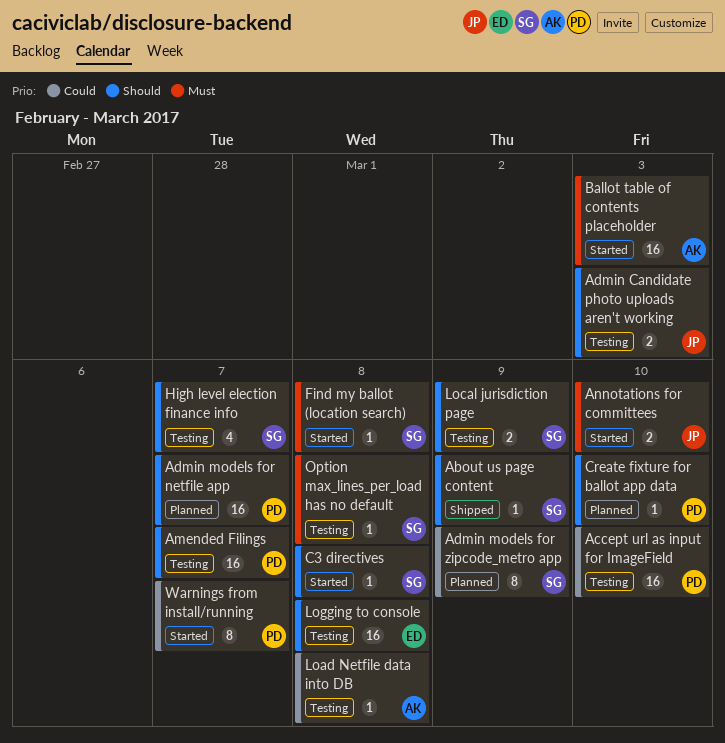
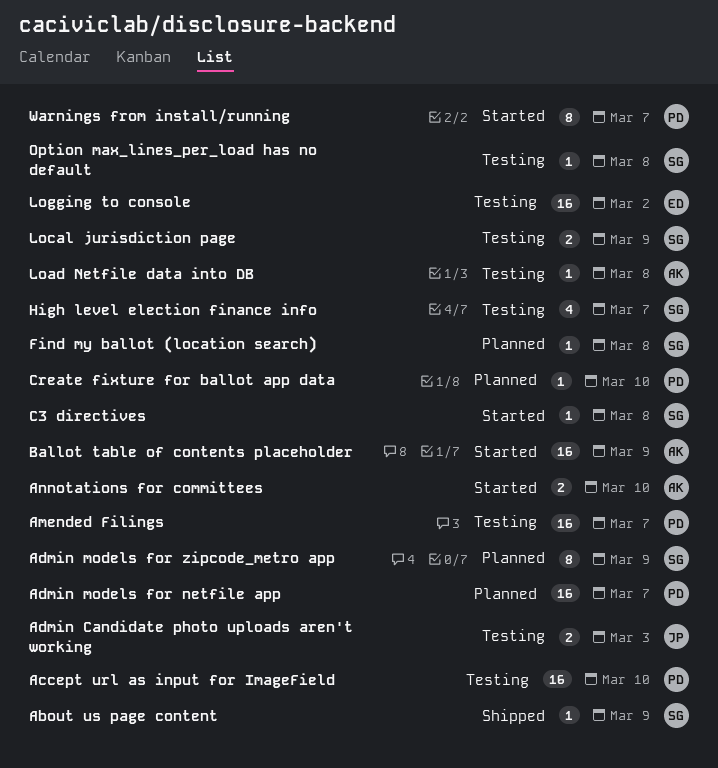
Annotations for committees, owner: JP -> AK
Ballot table of contents placeholder, due: Mar 3 -> Mar 9
Find my ballot (location search), status: Started -> Planned
Logging to console, due: Mar 8 -> Mar 2

